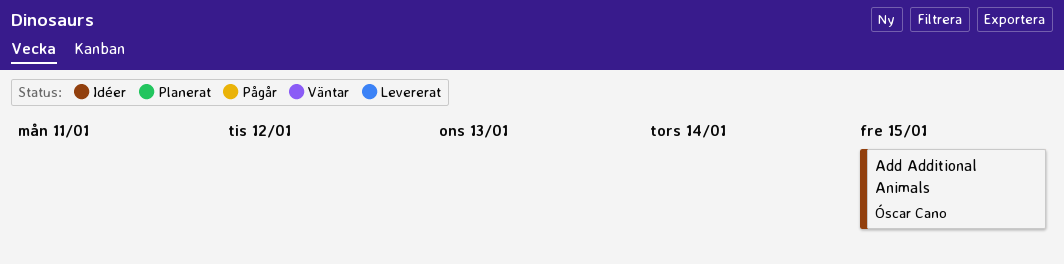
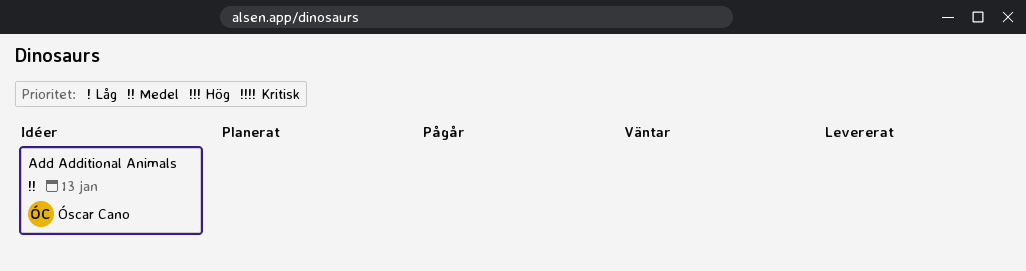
Add Additional Animals, due: Jan 15 -> Jan 13

